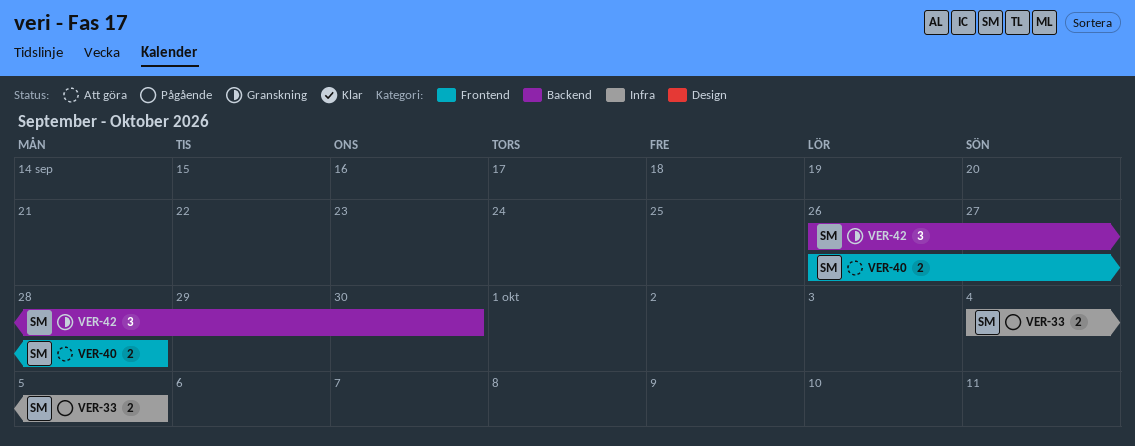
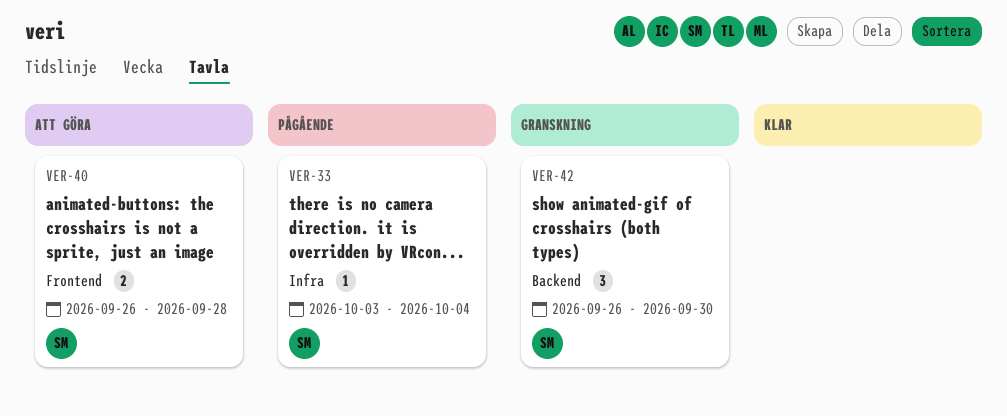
VER-33, estimate: 2 -> 1
VER-33, start: Oct 4 -> Oct 3
VER-33, due: Oct 5 -> Oct 4

